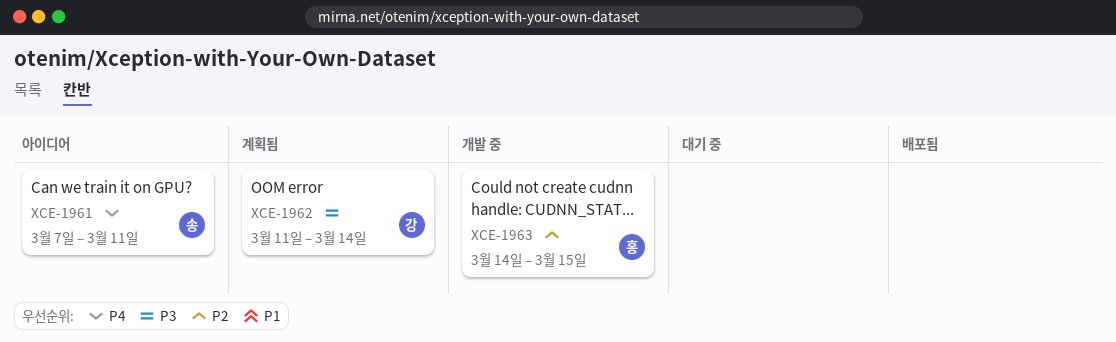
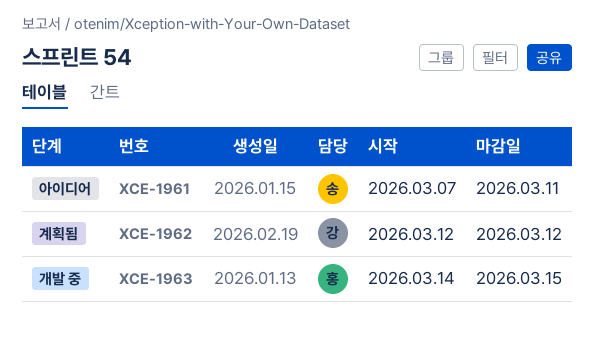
XCE-1962, start: Mar 11 -> Mar 12
XCE-1962, due: Mar 14 -> Mar 12

